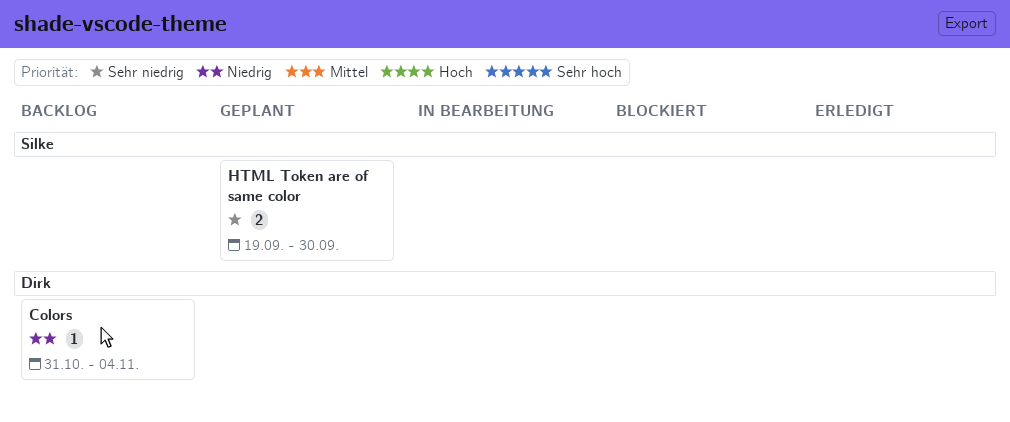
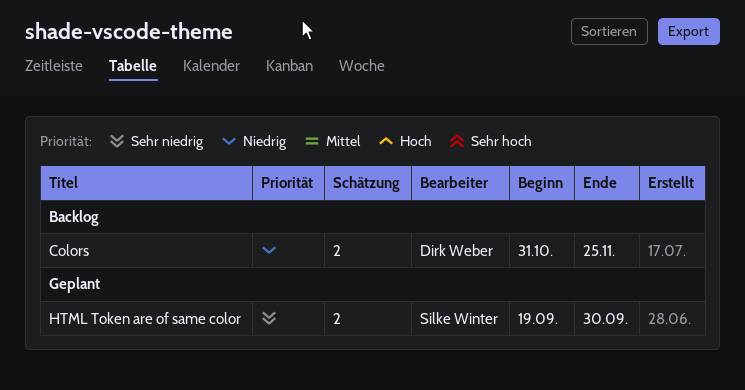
Colors, estimate: 1 -> 2
Colors, due: Nov 4 -> Nov 25

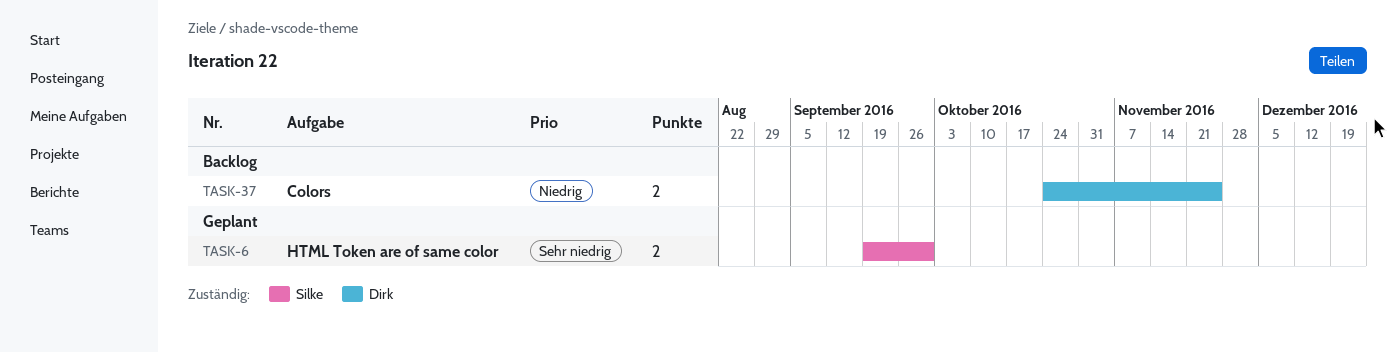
Colors, start: Oct 31 -> Oct 24

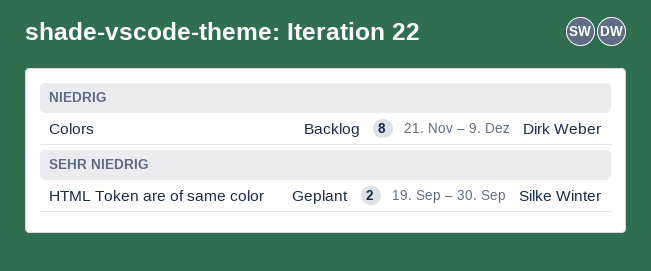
Colors, estimate: 2 -> 8
Colors, start: Oct 24 -> Nov 21
Colors, due: Nov 25 -> Dec 9

